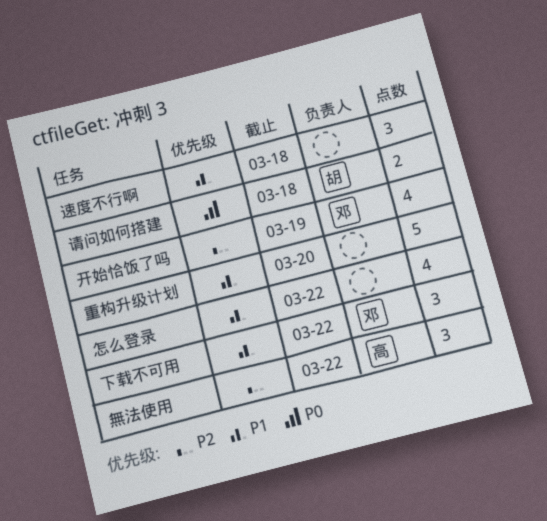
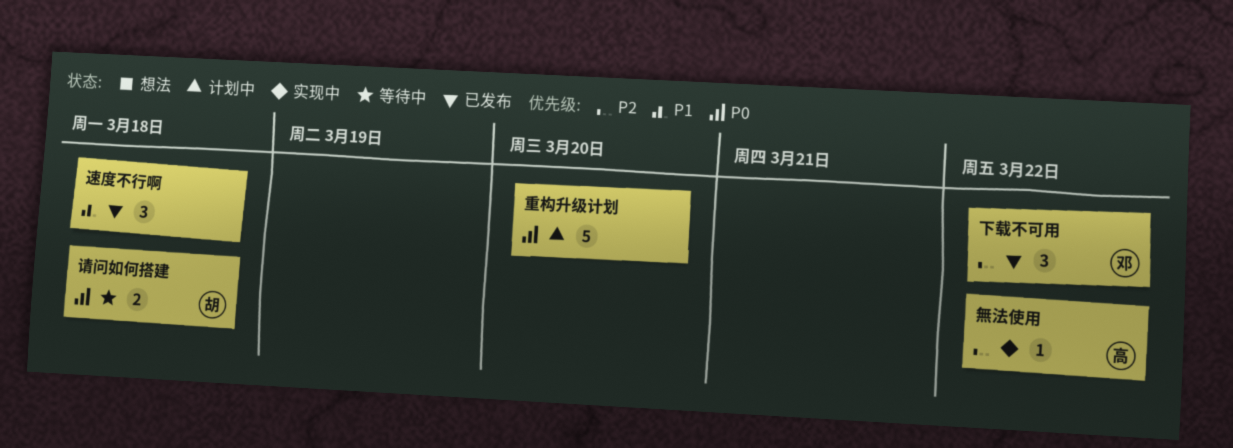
下载不可用, priority: P1 -> P2
开始恰饭了吗: present -> none
怎么登录: present -> none
無法使用, estimate: 3 -> 1
重构升级计划, priority: P1 -> P0

